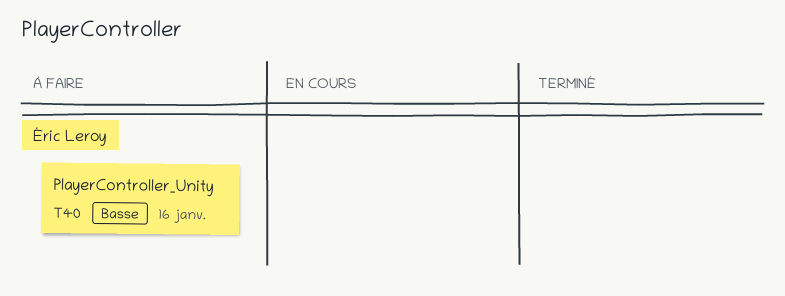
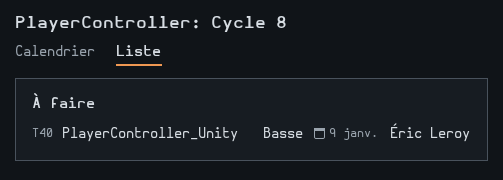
T40, due: Jan 16 -> Jan 9

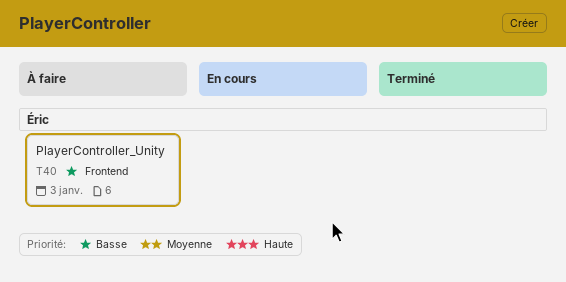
T40, due: Jan 9 -> Jan 3

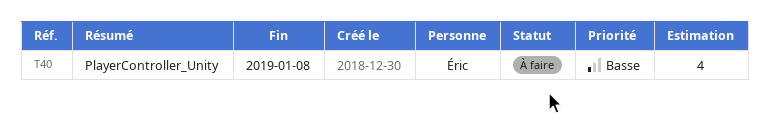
T40, due: Jan 3 -> Jan 8

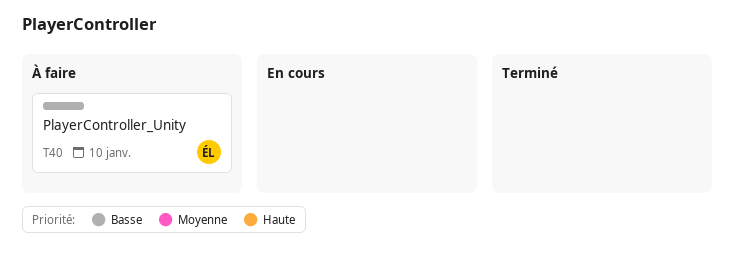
T40, due: Jan 8 -> Jan 10

